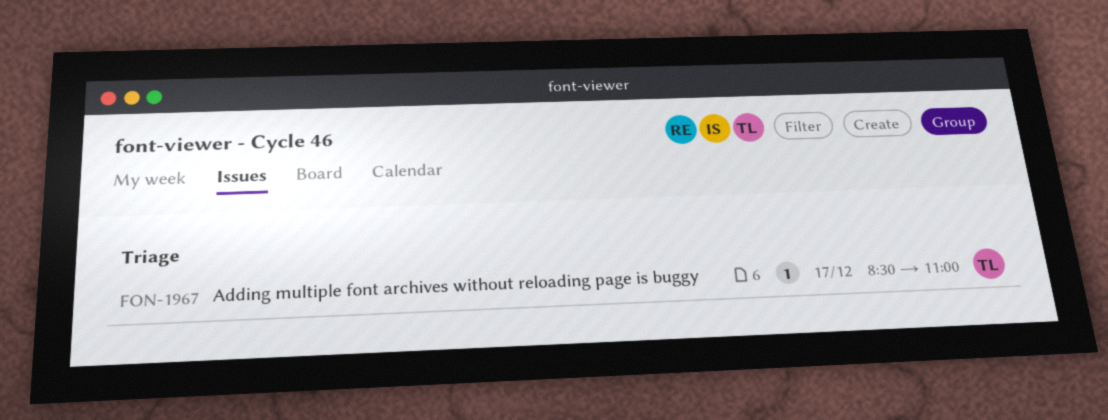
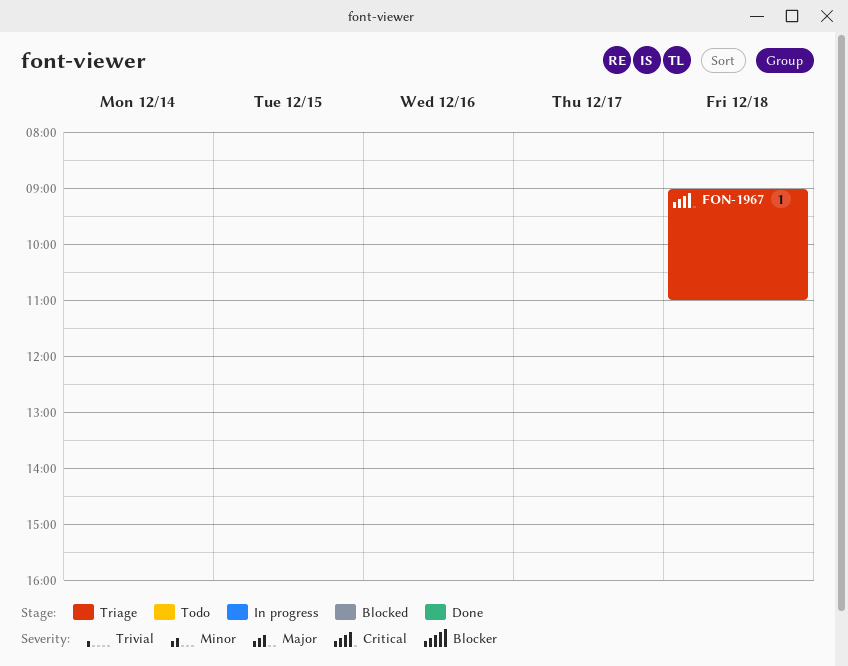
FON-1967, day: Dec 17 -> Dec 18
FON-1967, begins: 08:30 -> 09:00

